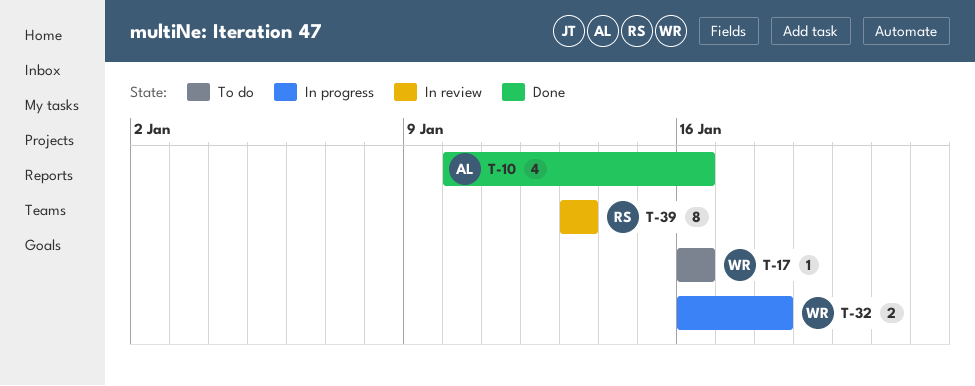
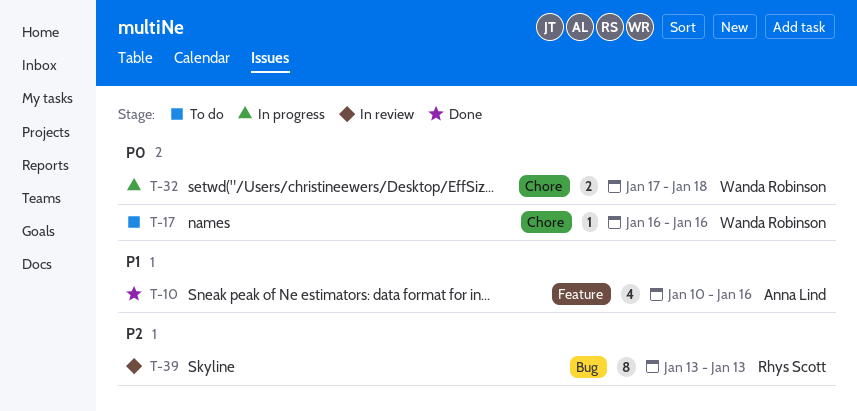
T-32, start: Jan 16 -> Jan 17

